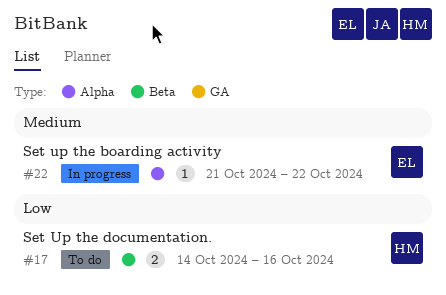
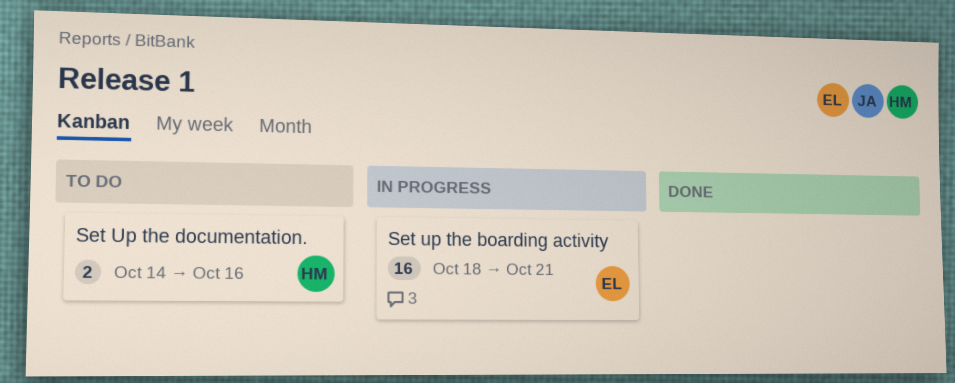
Set up the boarding activity, estimate: 1 -> 16
Set up the boarding activity, start: Oct 21 -> Oct 18
Set up the boarding activity, due: Oct 22 -> Oct 21

